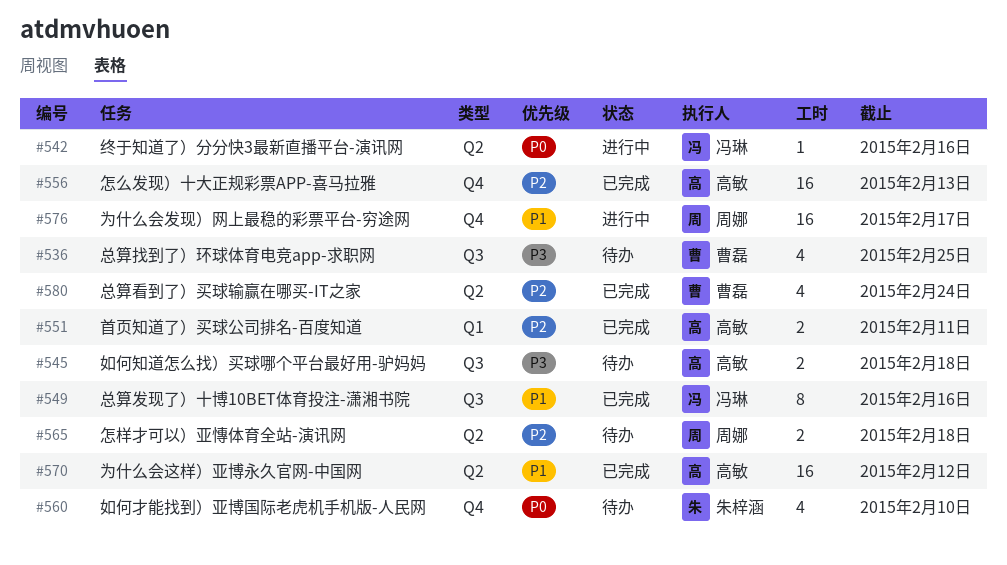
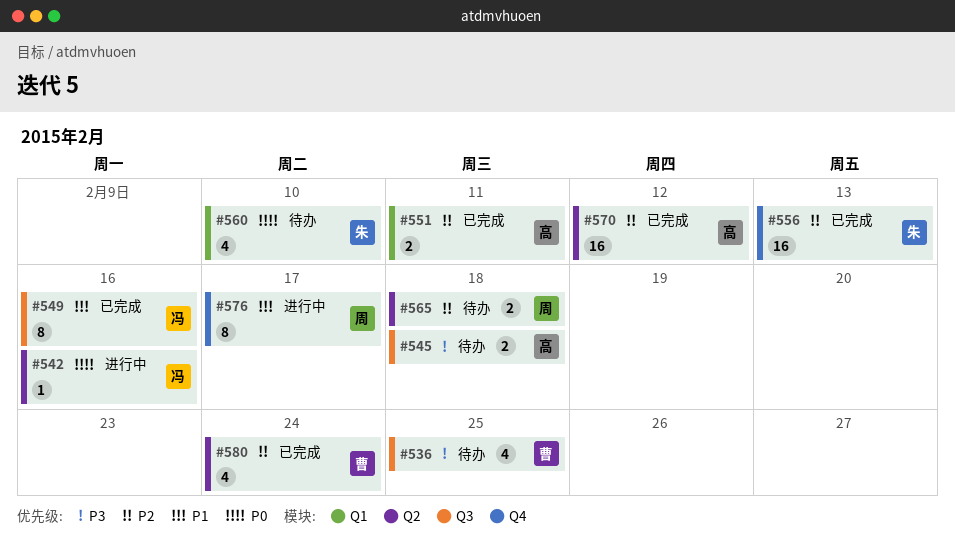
#556, owner: 高敏 -> 朱梓涵
#560, label: Q4 -> Q1
#570, priority: P1 -> P2
#576, estimate: 16 -> 8

